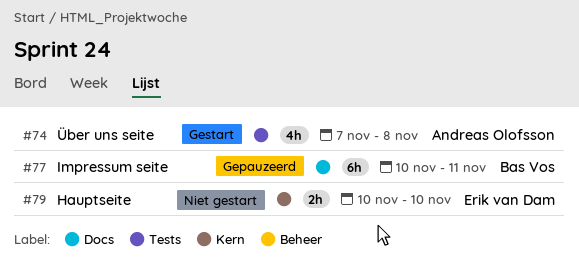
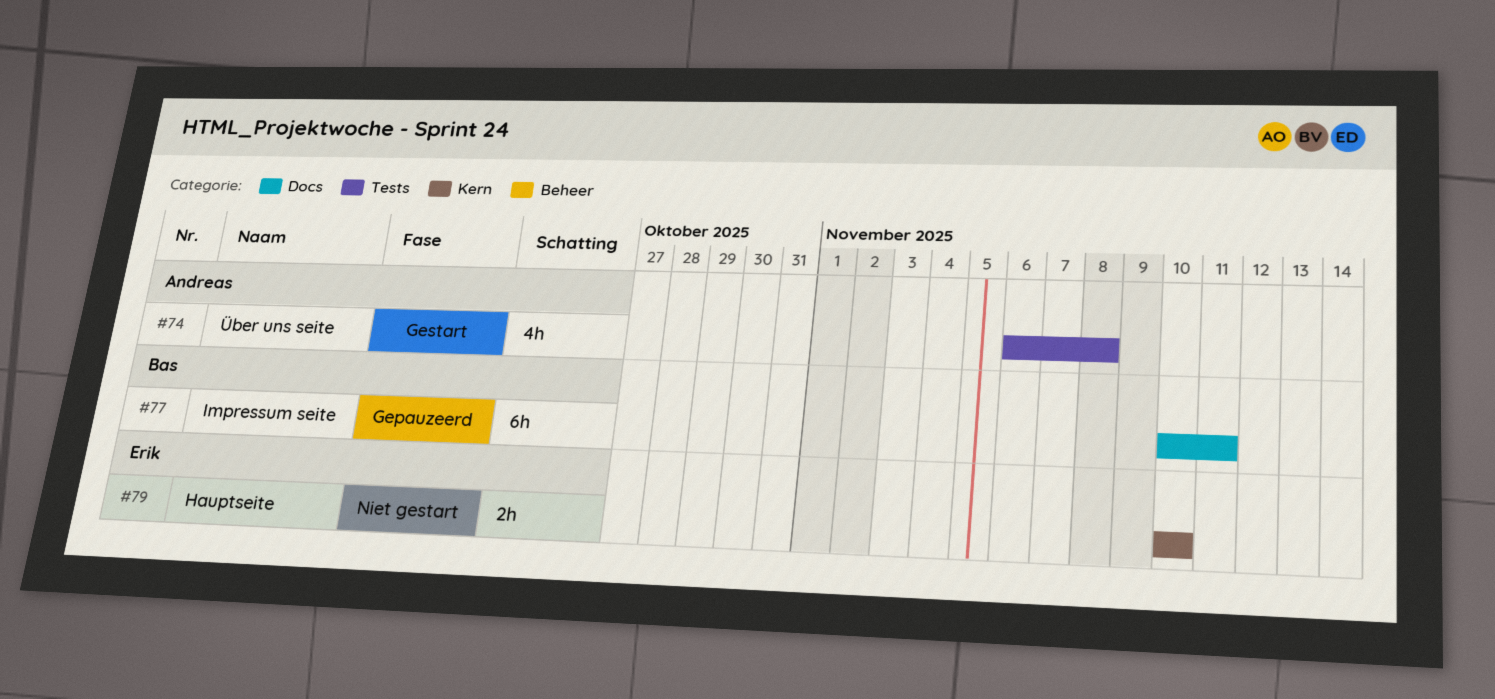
#74, start: Nov 7 -> Nov 6

